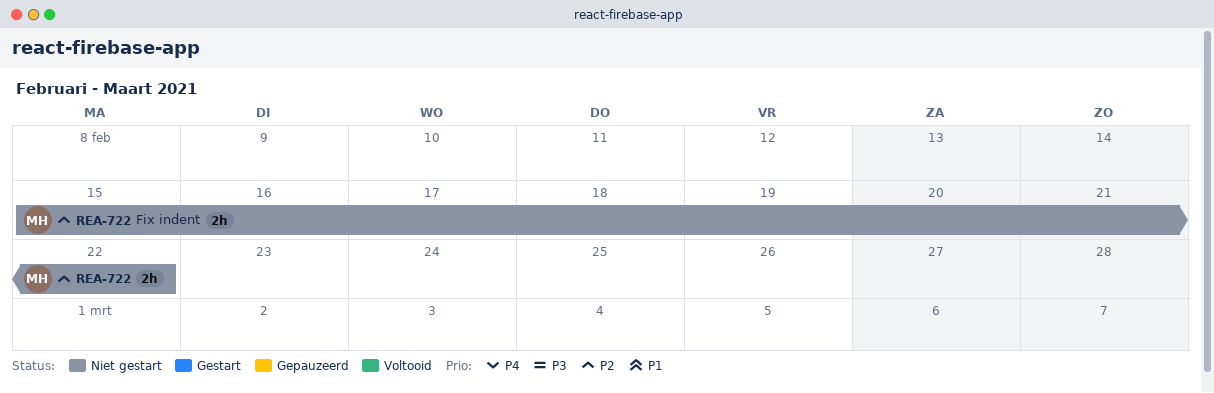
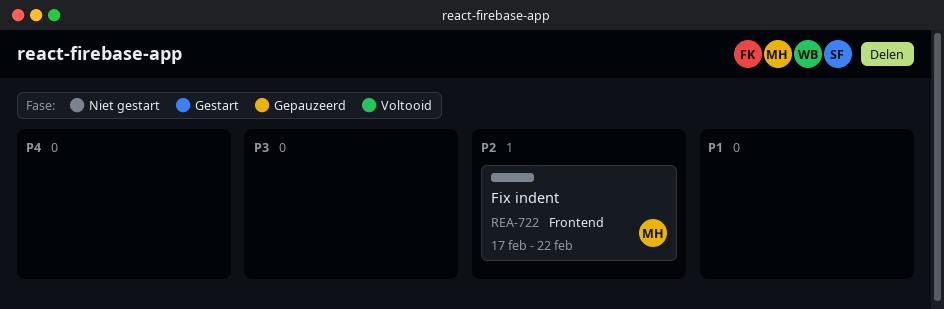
REA-722, start: Feb 15 -> Feb 17

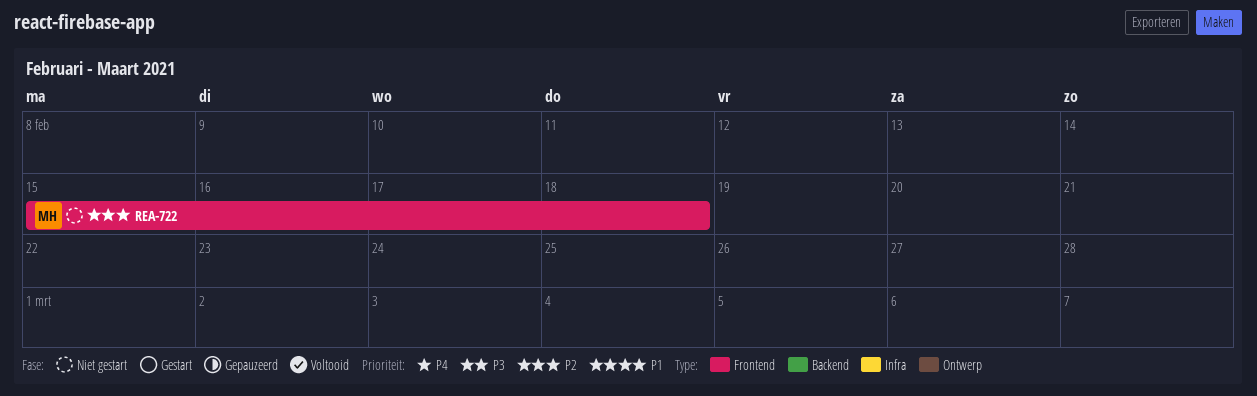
REA-722, start: Feb 17 -> Feb 15
REA-722, due: Feb 22 -> Feb 18

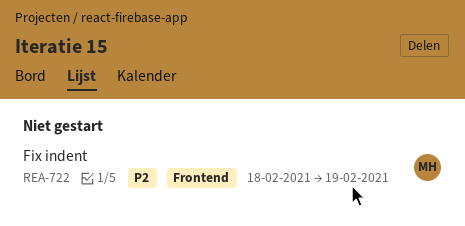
REA-722, start: Feb 15 -> Feb 18
REA-722, due: Feb 18 -> Feb 19

